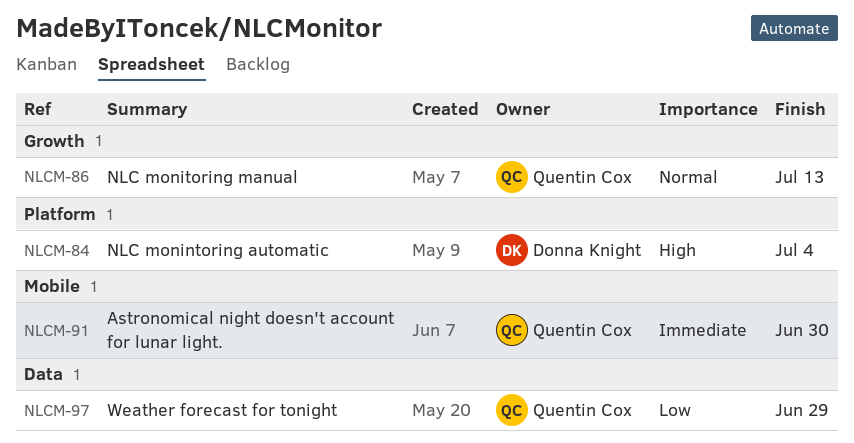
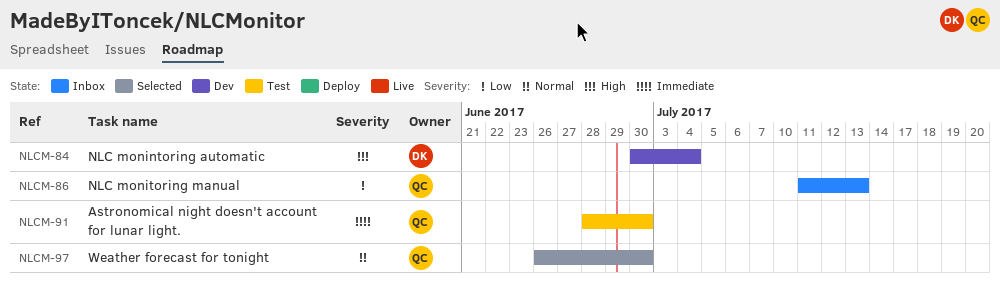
NLCM-86, priority: Normal -> Low
NLCM-97, priority: Low -> Normal
NLCM-97, due: Jun 29 -> Jun 30

